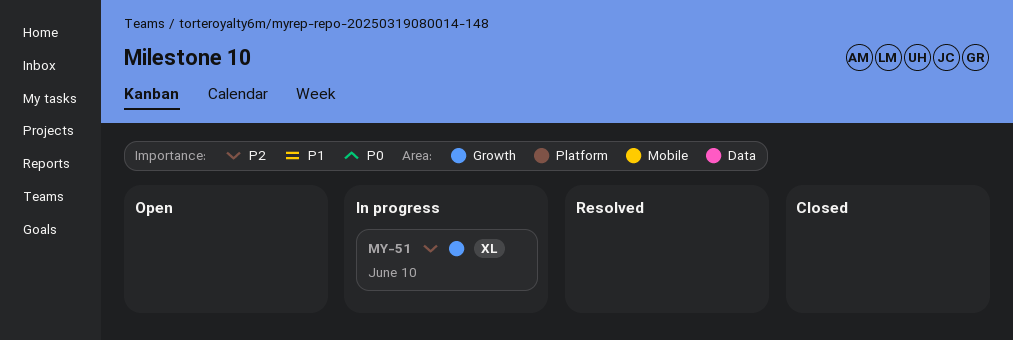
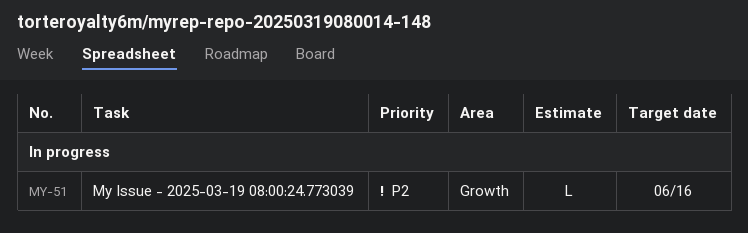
MY-51, estimate: XL -> L
MY-51, due: Jun 10 -> Jun 16

